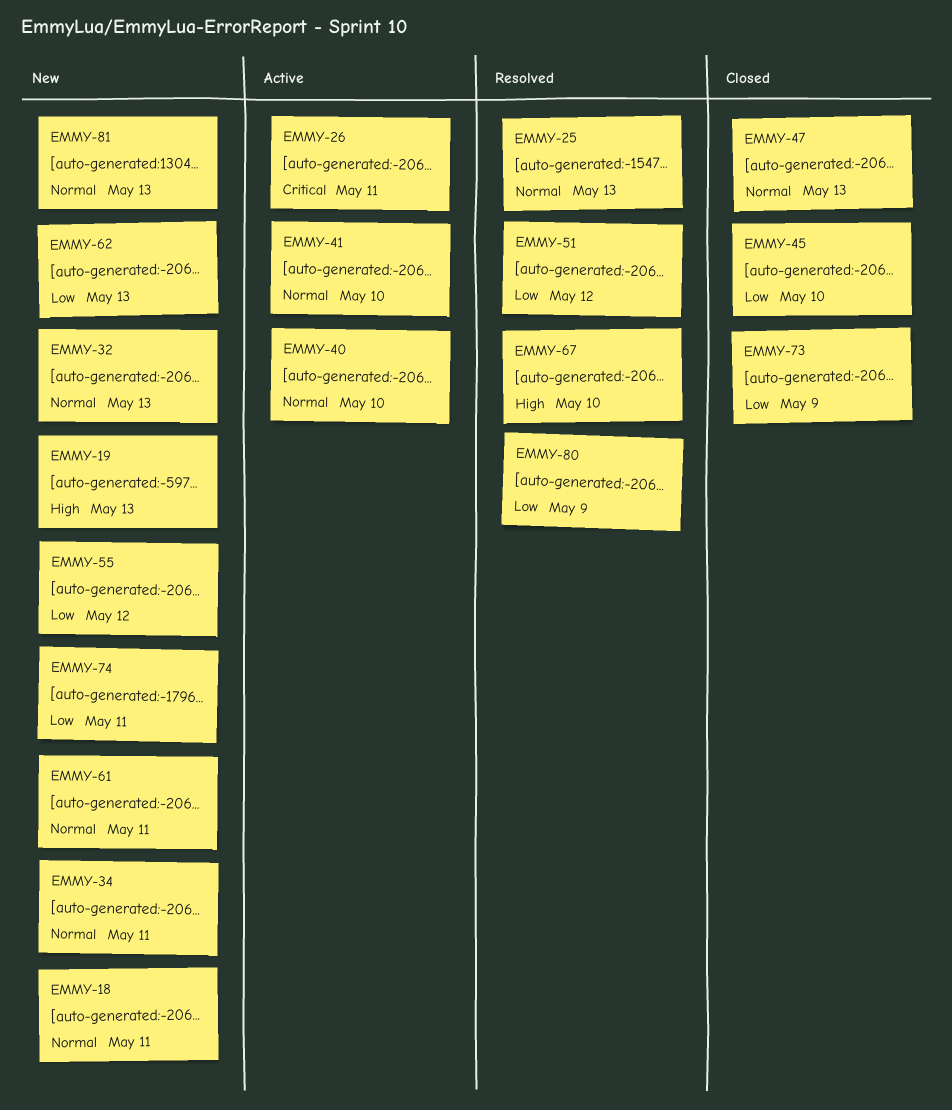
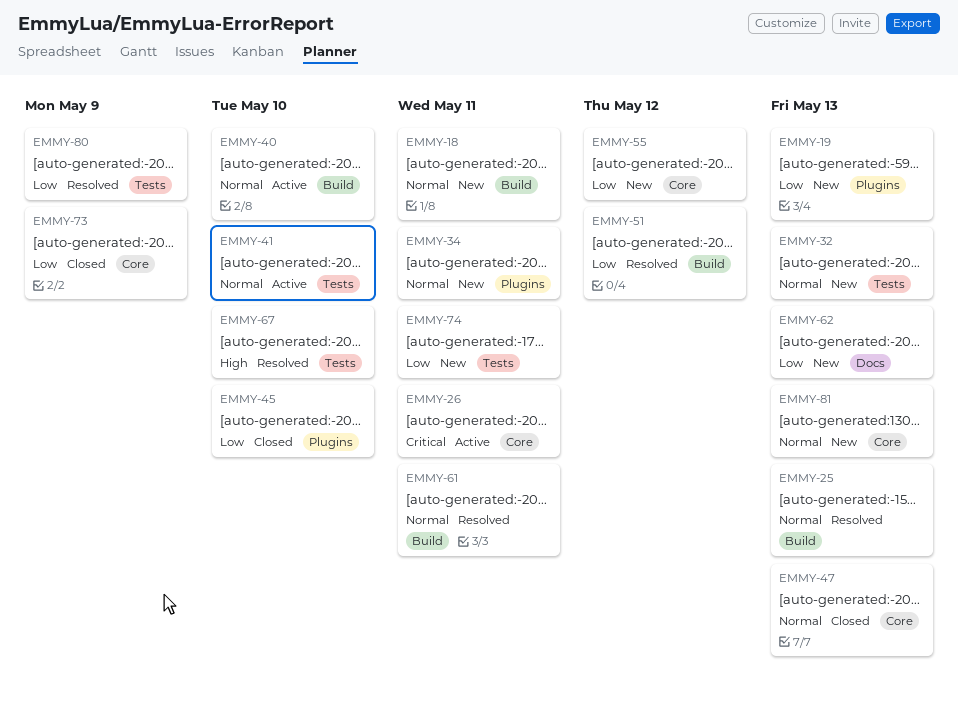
EMMY-19, priority: High -> Low
EMMY-61, status: New -> Resolved

